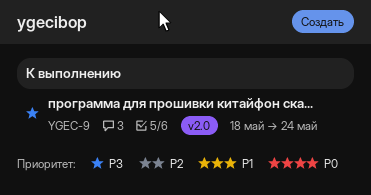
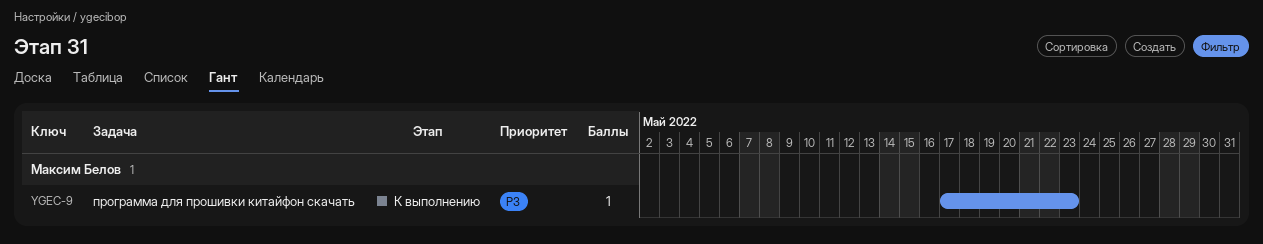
YGEC-9, start: May 18 -> May 17
YGEC-9, due: May 24 -> May 23

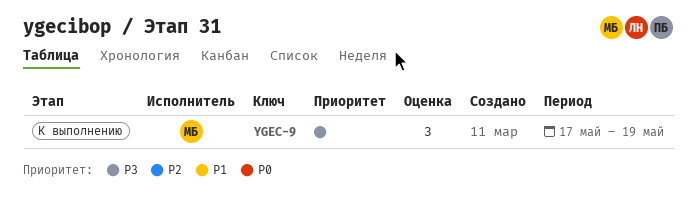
YGEC-9, estimate: 1 -> 3
YGEC-9, due: May 23 -> May 19

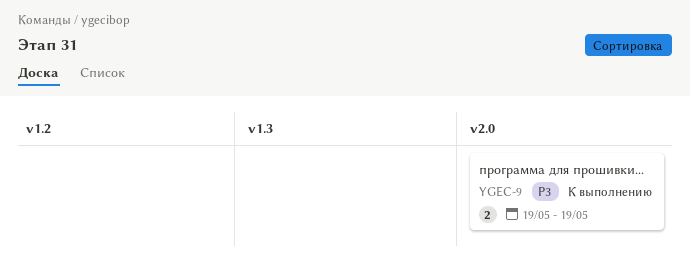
YGEC-9, estimate: 3 -> 2
YGEC-9, start: May 17 -> May 19

